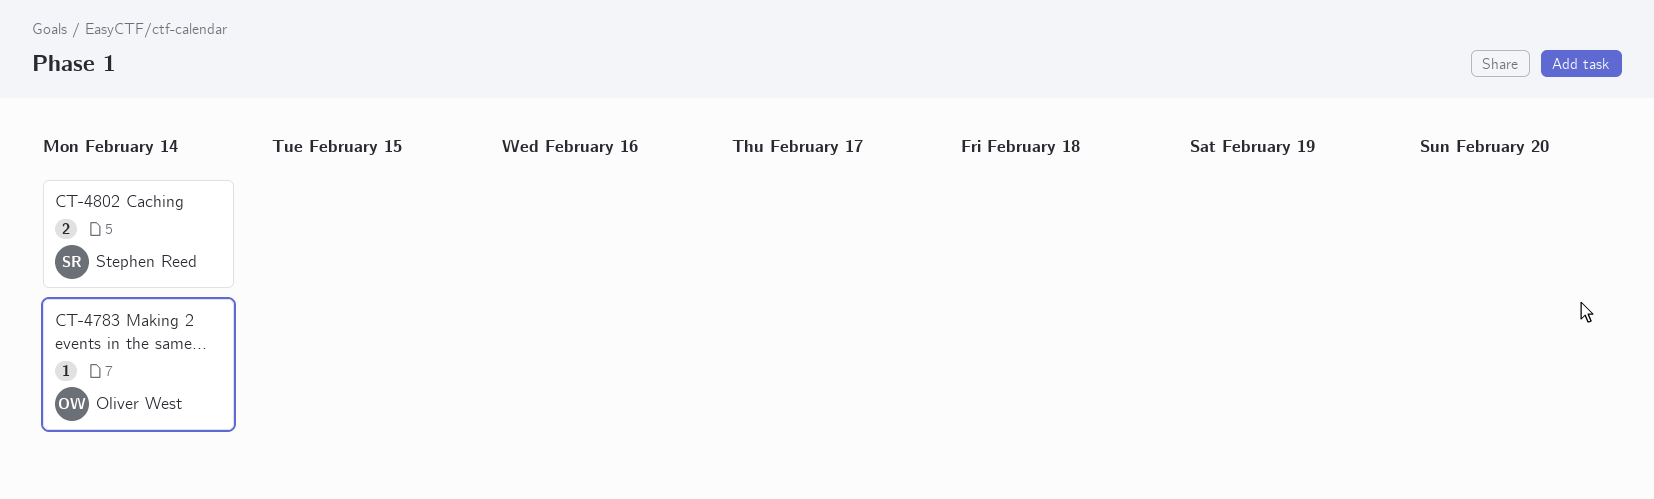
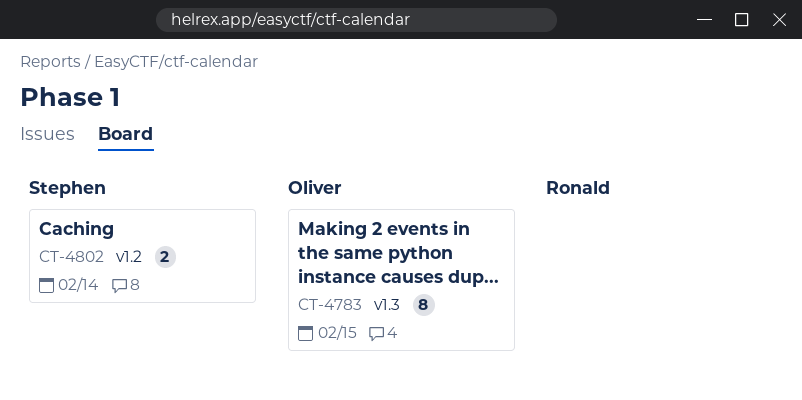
CT-4783, estimate: 1 -> 8
CT-4783, due: Feb 14 -> Feb 15

